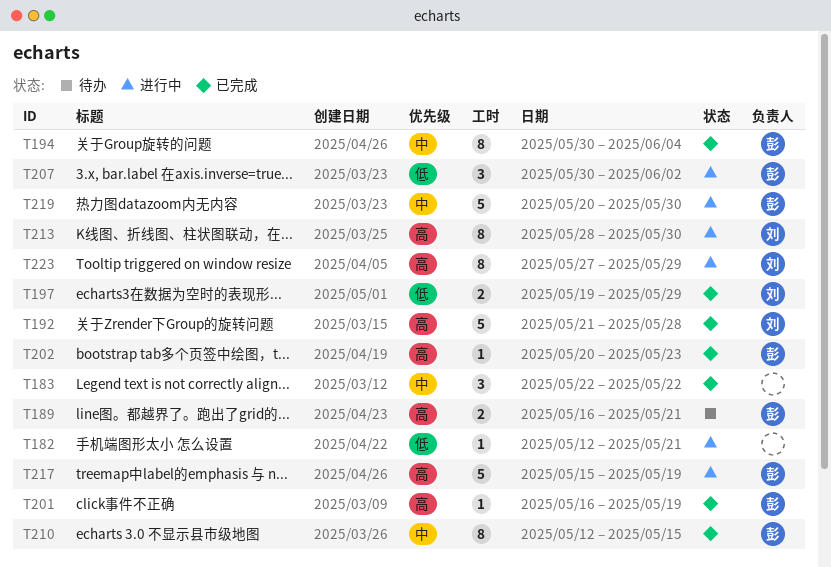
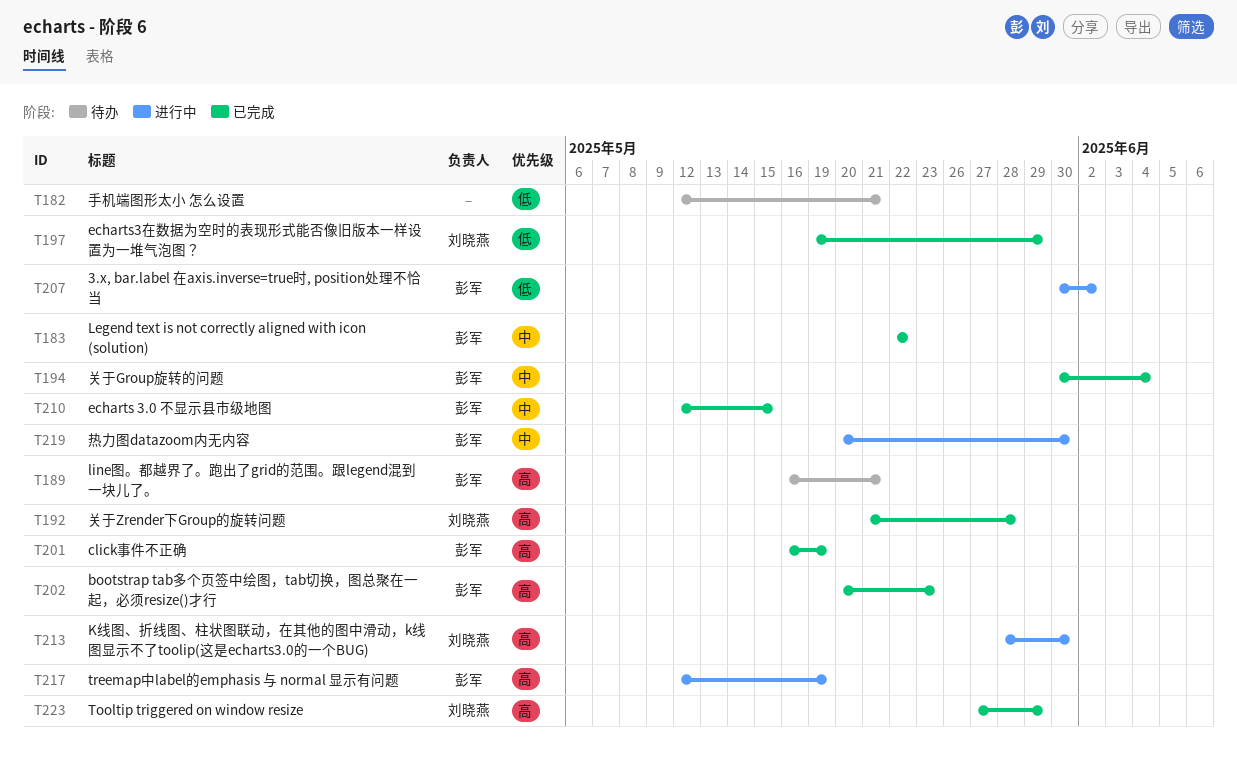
T182, status: 进行中 -> 待办
T183, owner: none -> 彭军
T217, start: May 15 -> May 12
T223, status: 进行中 -> 已完成

